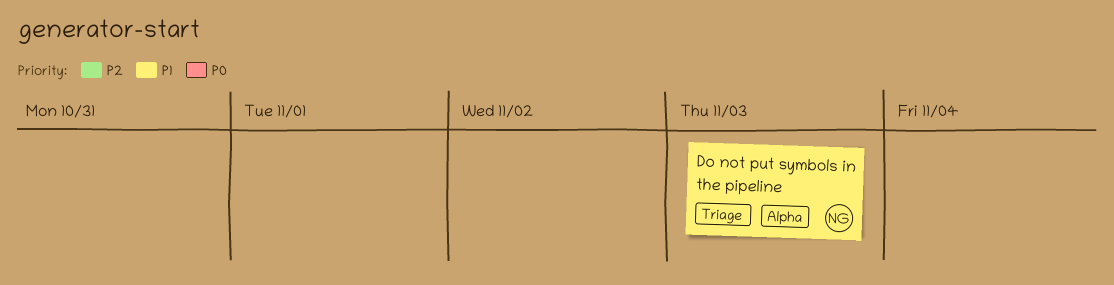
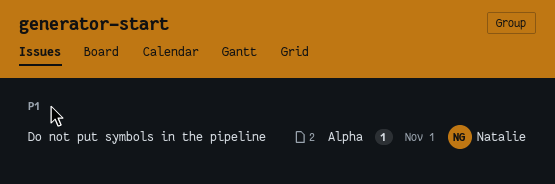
Do not put symbols in the pipeline, due: Nov 3 -> Nov 1

